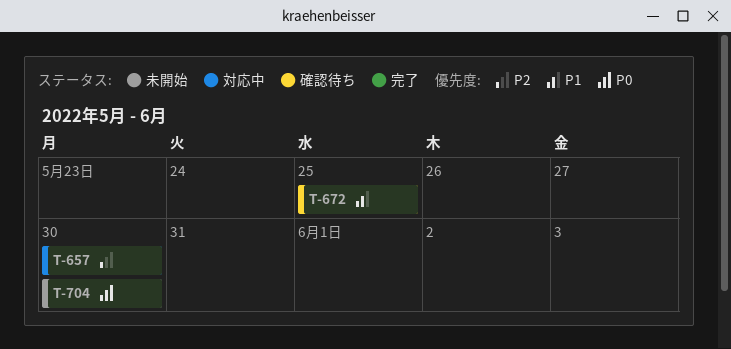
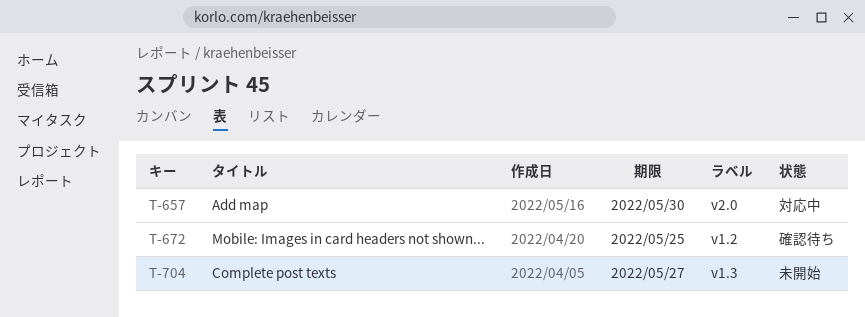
T-704, due: May 30 -> May 27

